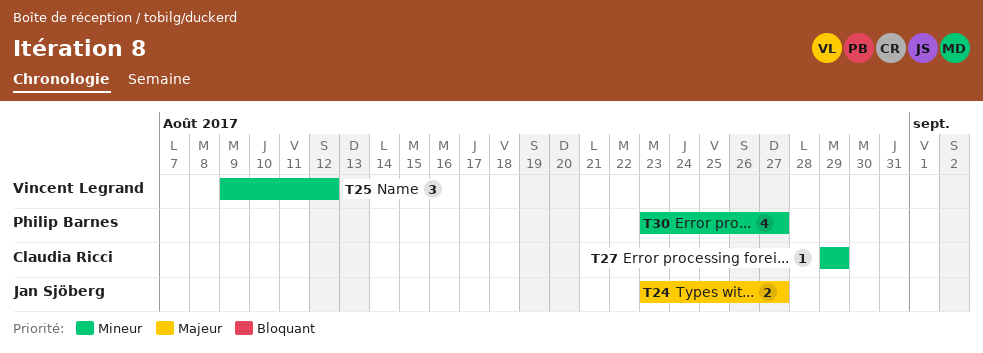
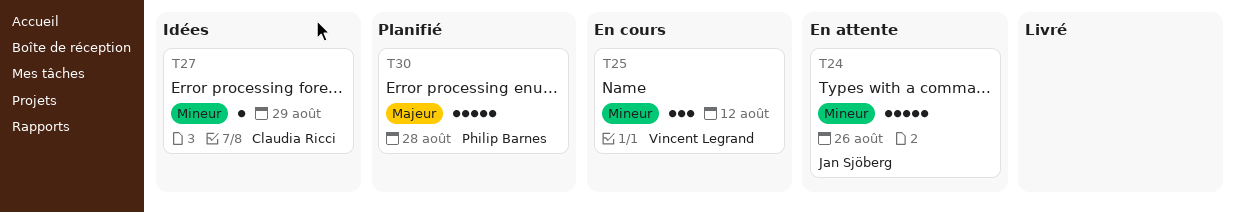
T24, priority: Majeur -> Mineur
T24, estimate: 2 -> 5
T24, due: Aug 27 -> Aug 26
T30, priority: Mineur -> Majeur
T30, estimate: 4 -> 5
T30, due: Aug 27 -> Aug 28

